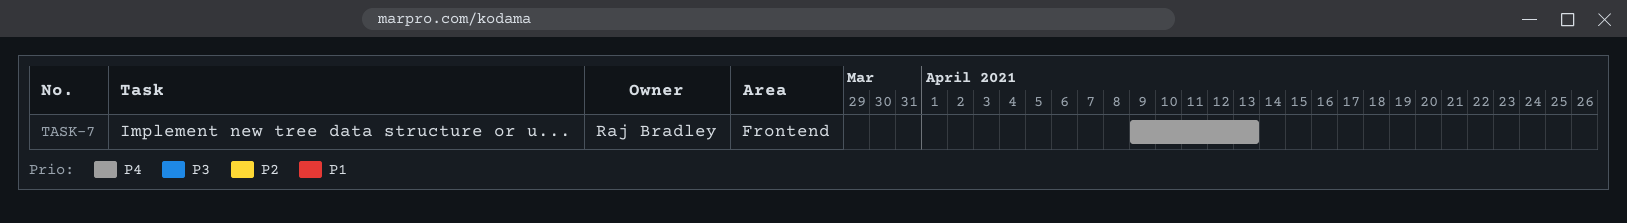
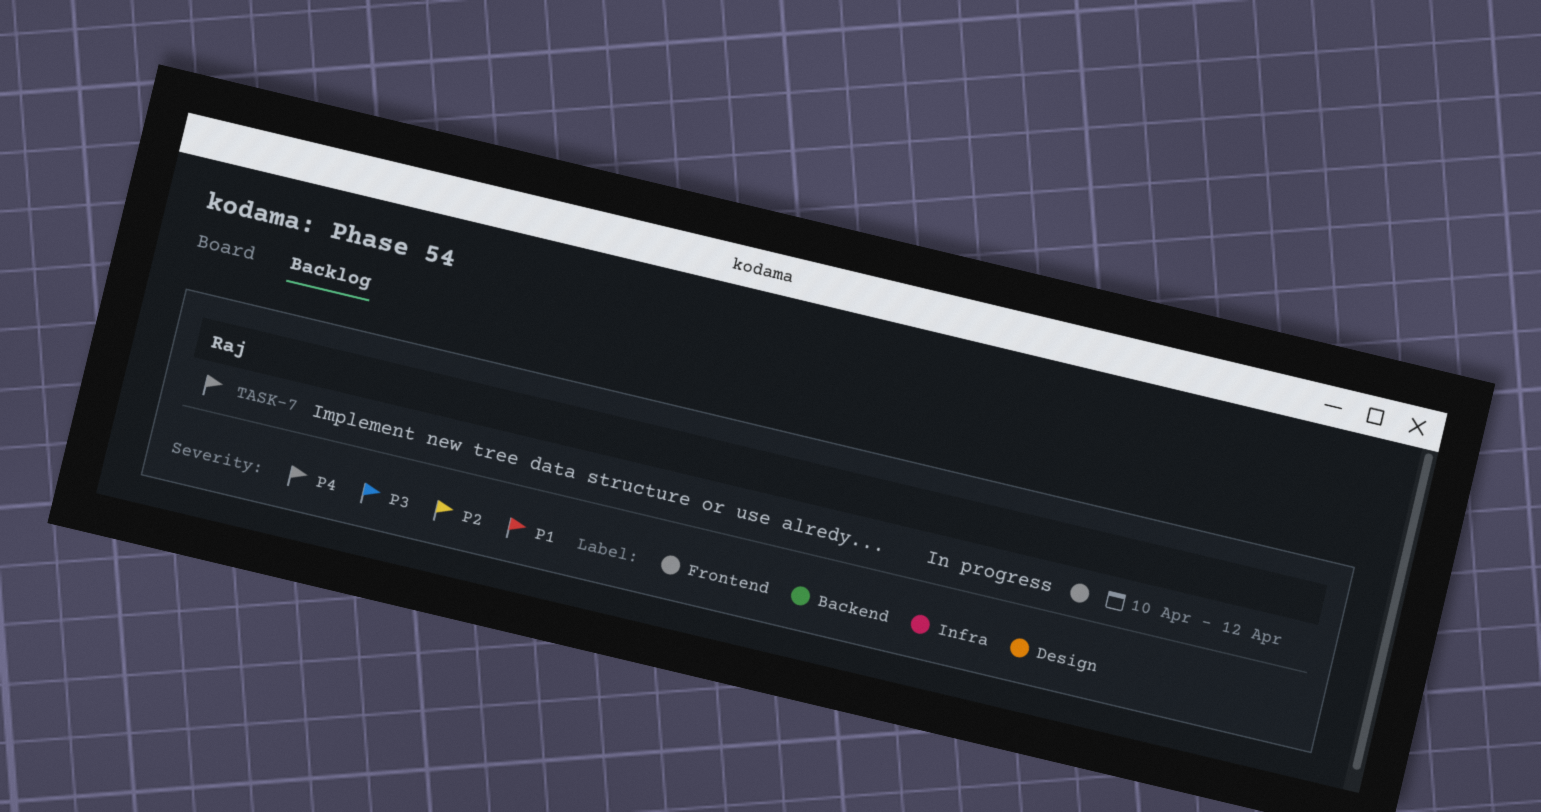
TASK-7, start: Apr 9 -> Apr 10
TASK-7, due: Apr 13 -> Apr 12

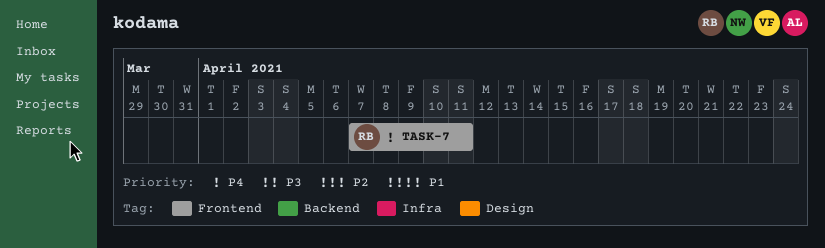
TASK-7, start: Apr 10 -> Apr 7
TASK-7, due: Apr 12 -> Apr 11

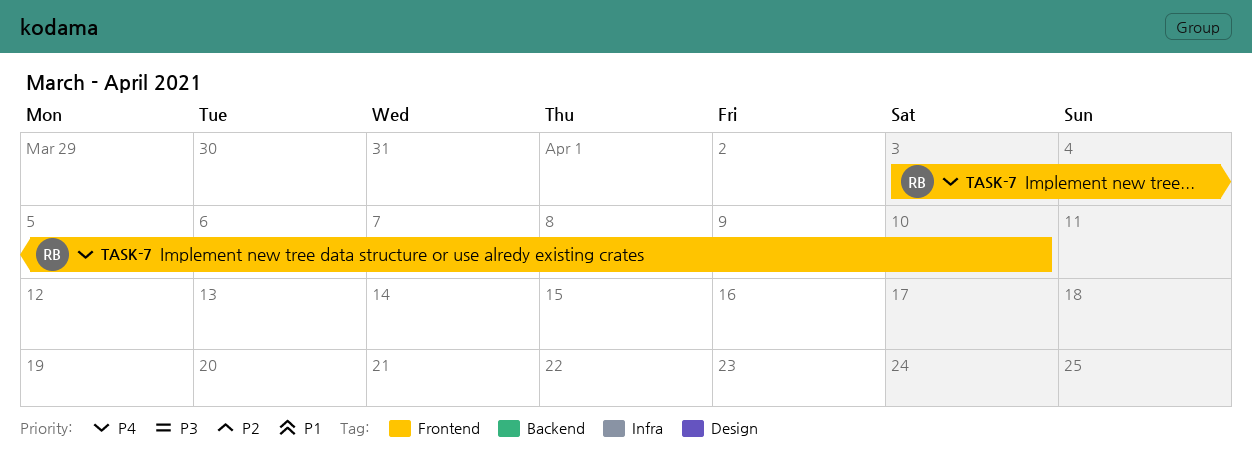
TASK-7, start: Apr 7 -> Apr 3
TASK-7, due: Apr 11 -> Apr 10

